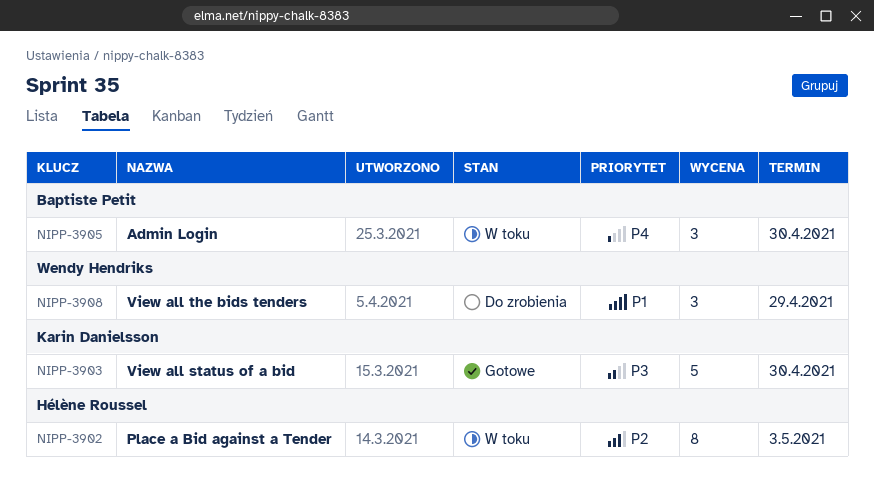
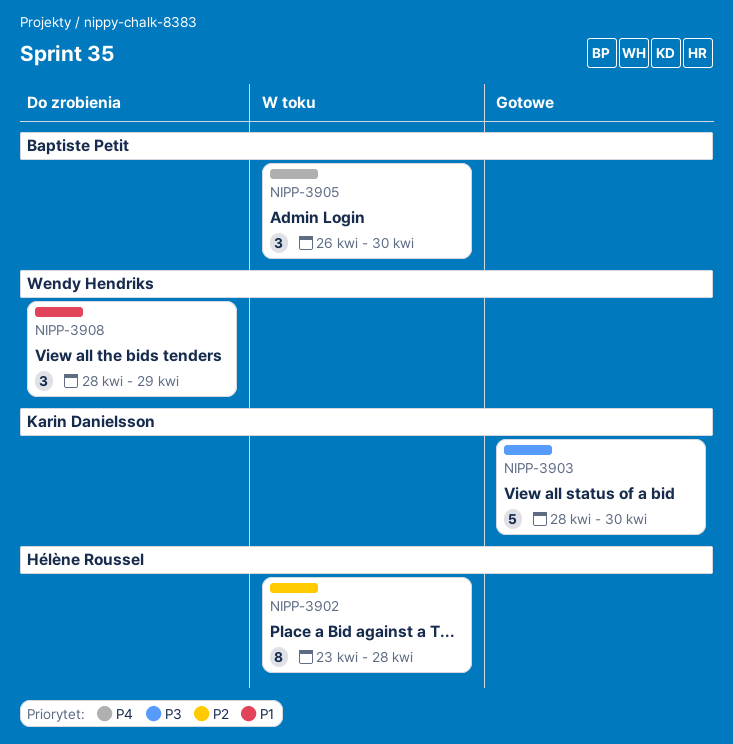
NIPP-3902, due: May 3 -> Apr 28

